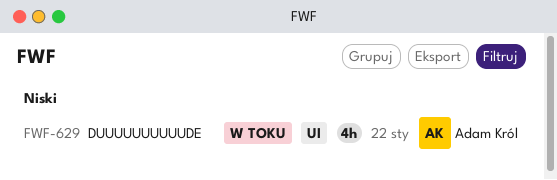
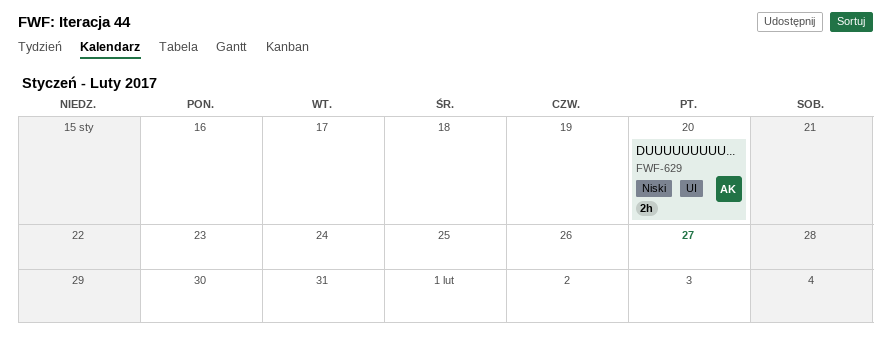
FWF-629, estimate: 4h -> 2h
FWF-629, due: Jan 22 -> Jan 20

